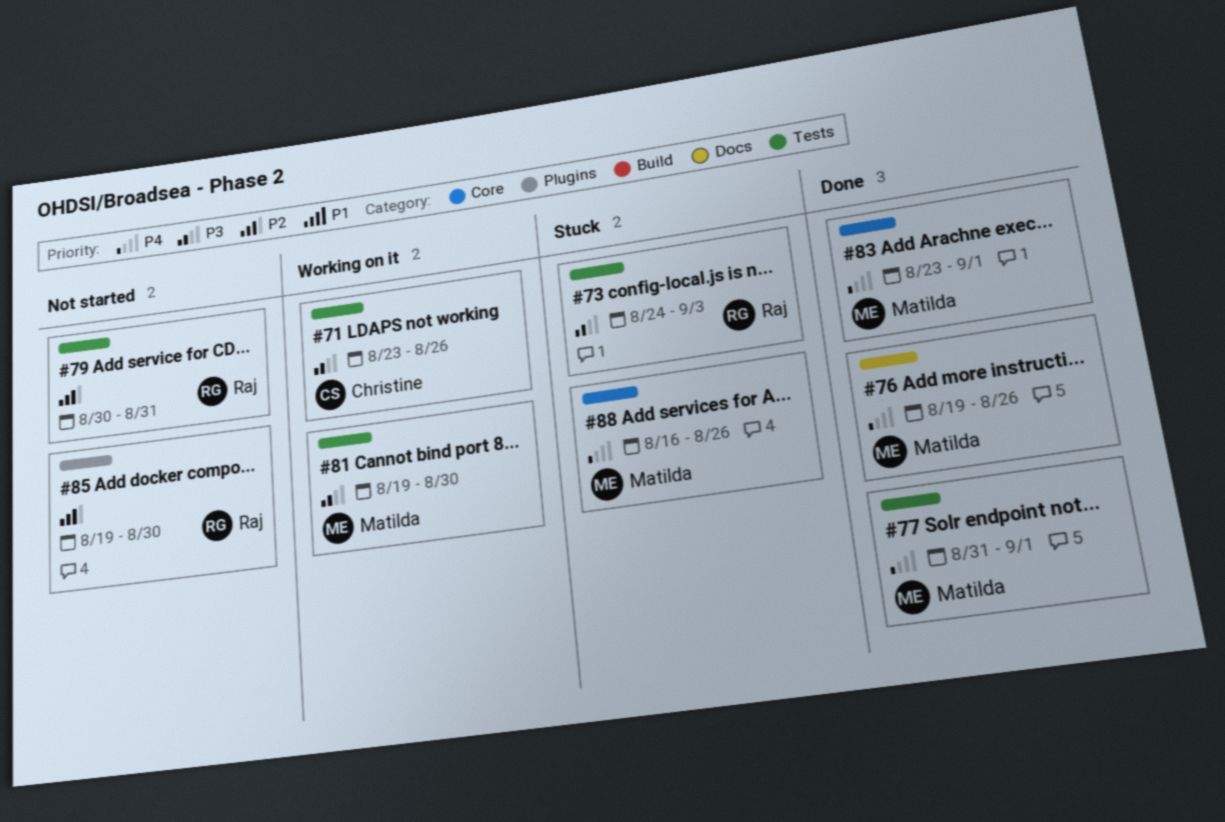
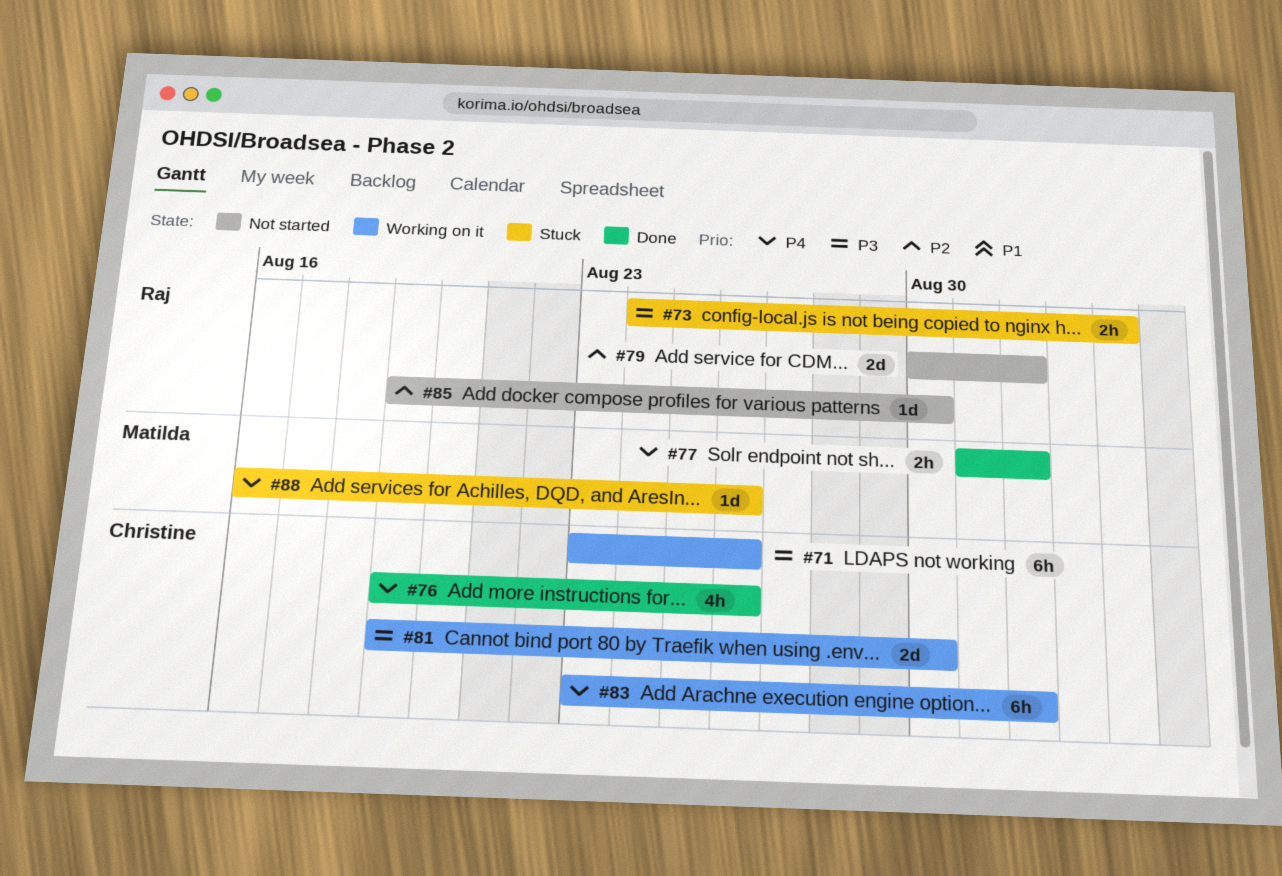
#76, owner: Matilda -> Christine
#79, due: Aug 31 -> Sep 1
#81, owner: Matilda -> Christine
#83, status: Done -> Working on it
#83, owner: Matilda -> Christine

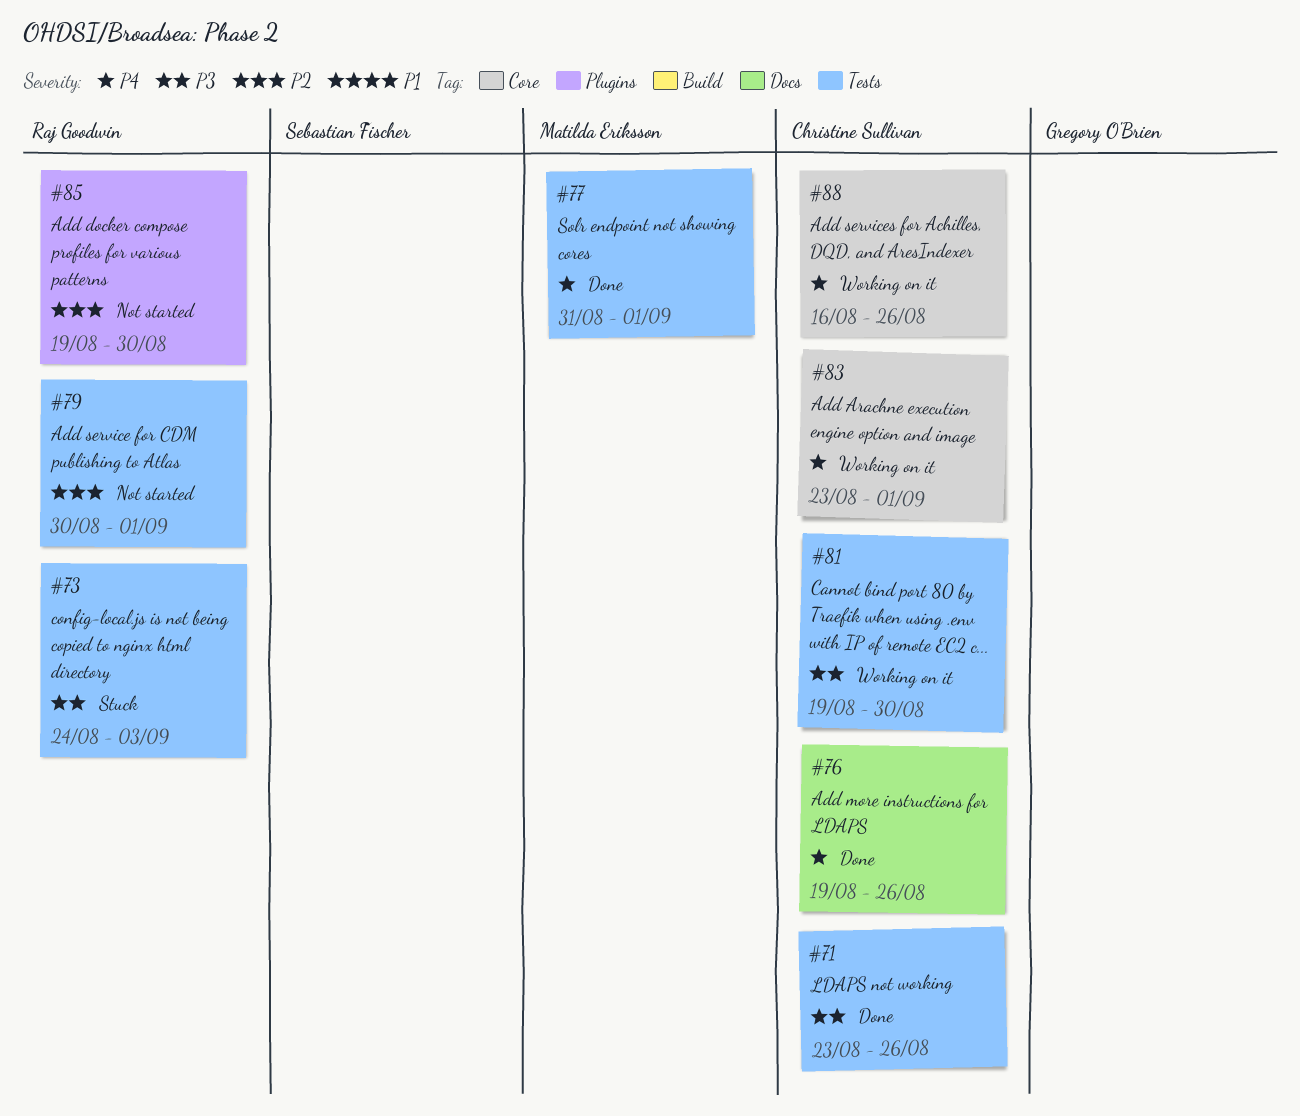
#71, status: Working on it -> Done
#88, status: Stuck -> Working on it
#88, owner: Matilda Eriksson -> Christine Sullivan

